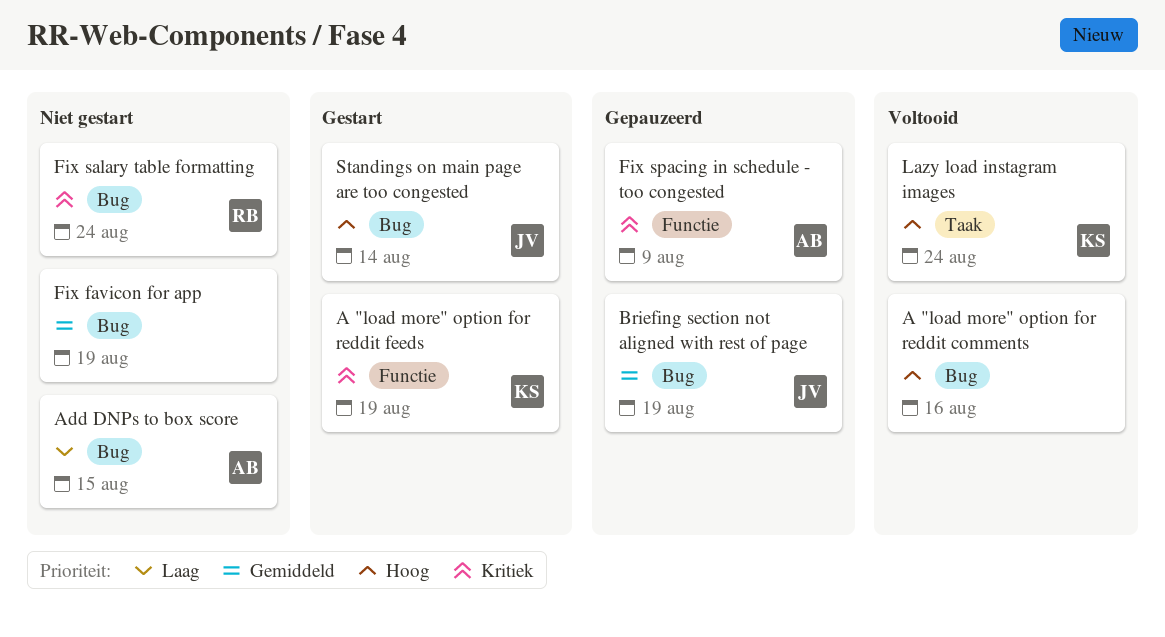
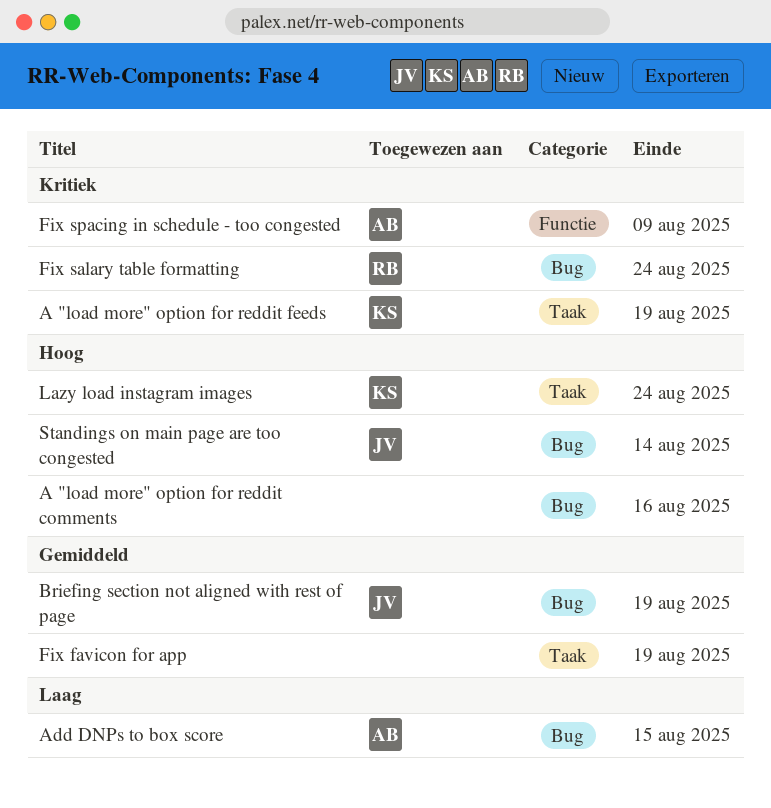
A "load more" option for reddit feeds, label: Functie -> Taak
Fix favicon for app, label: Bug -> Taak

